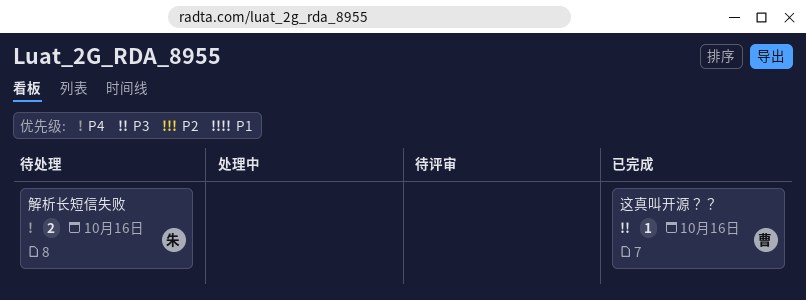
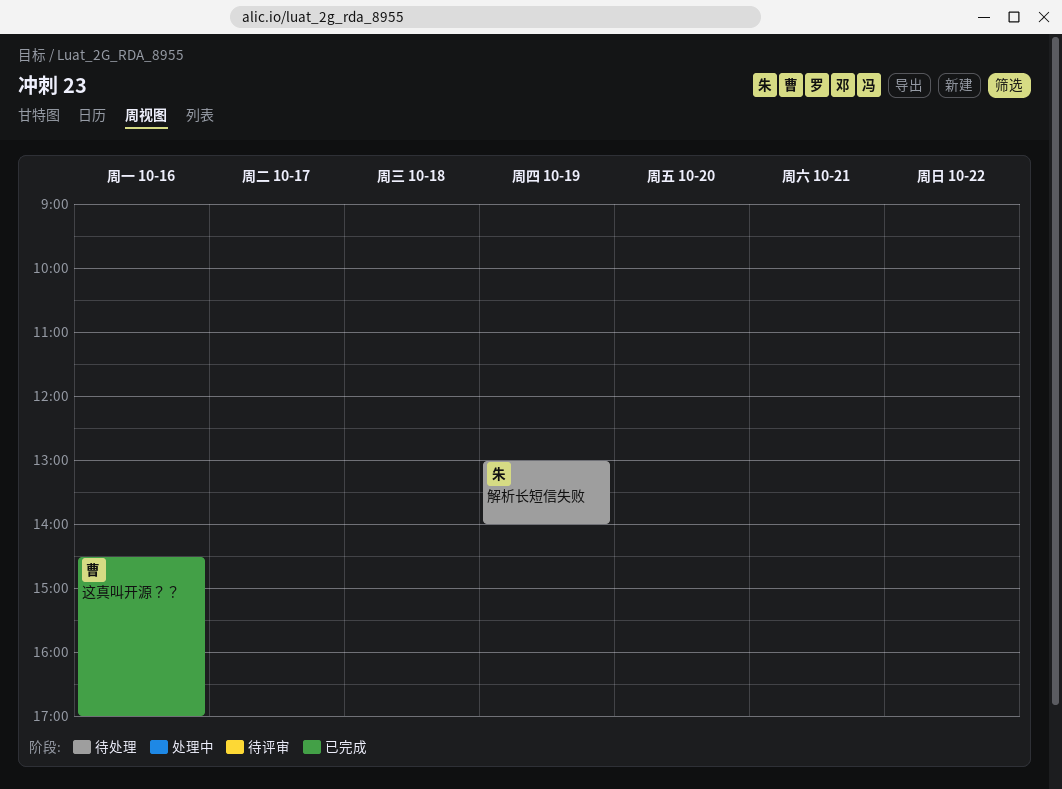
解析长短信失败, day: Oct 16 -> Oct 19

